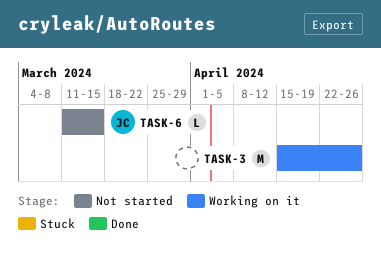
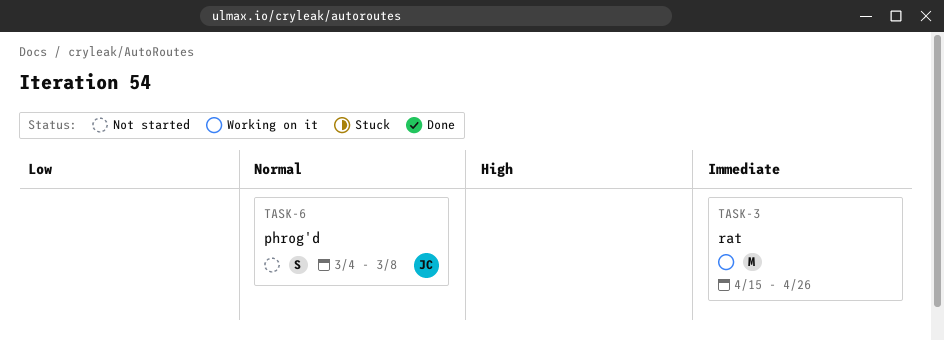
TASK-6, estimate: L -> S
TASK-6, start: Mar 11 -> Mar 4
TASK-6, due: Mar 15 -> Mar 8

